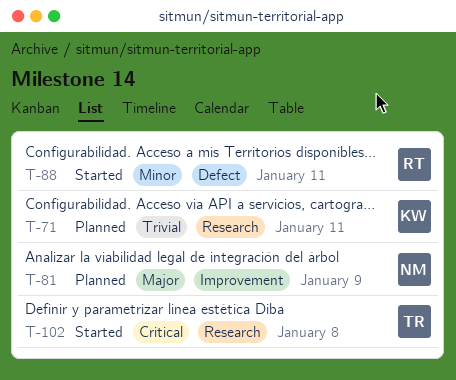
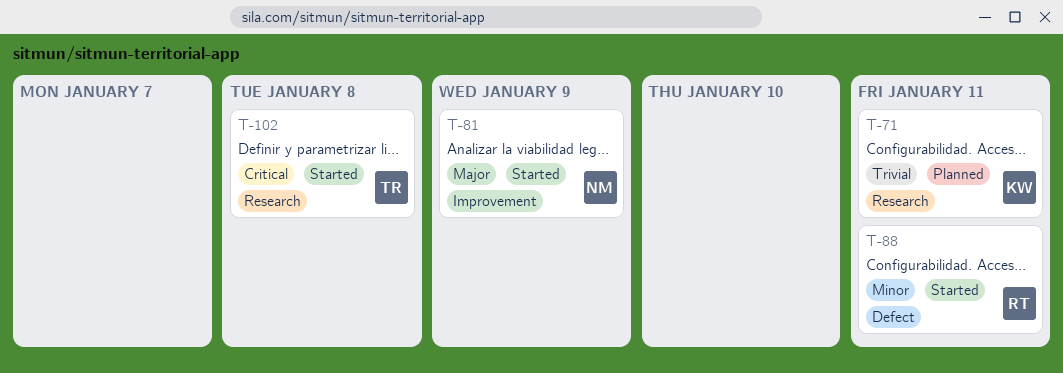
T-81, status: Planned -> Started

